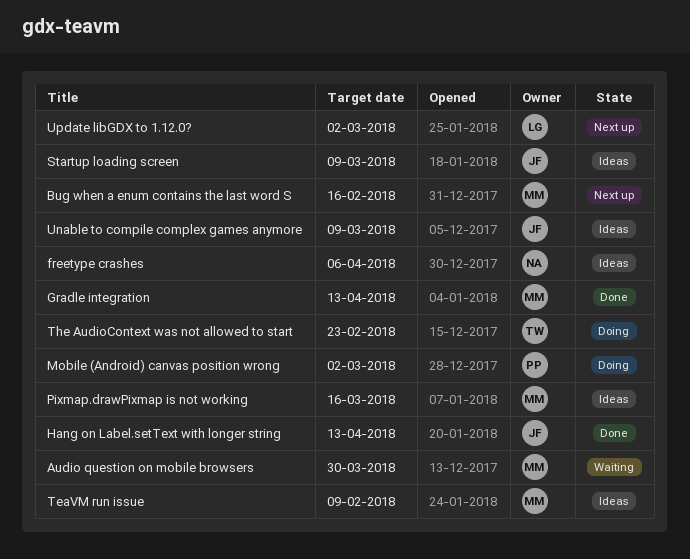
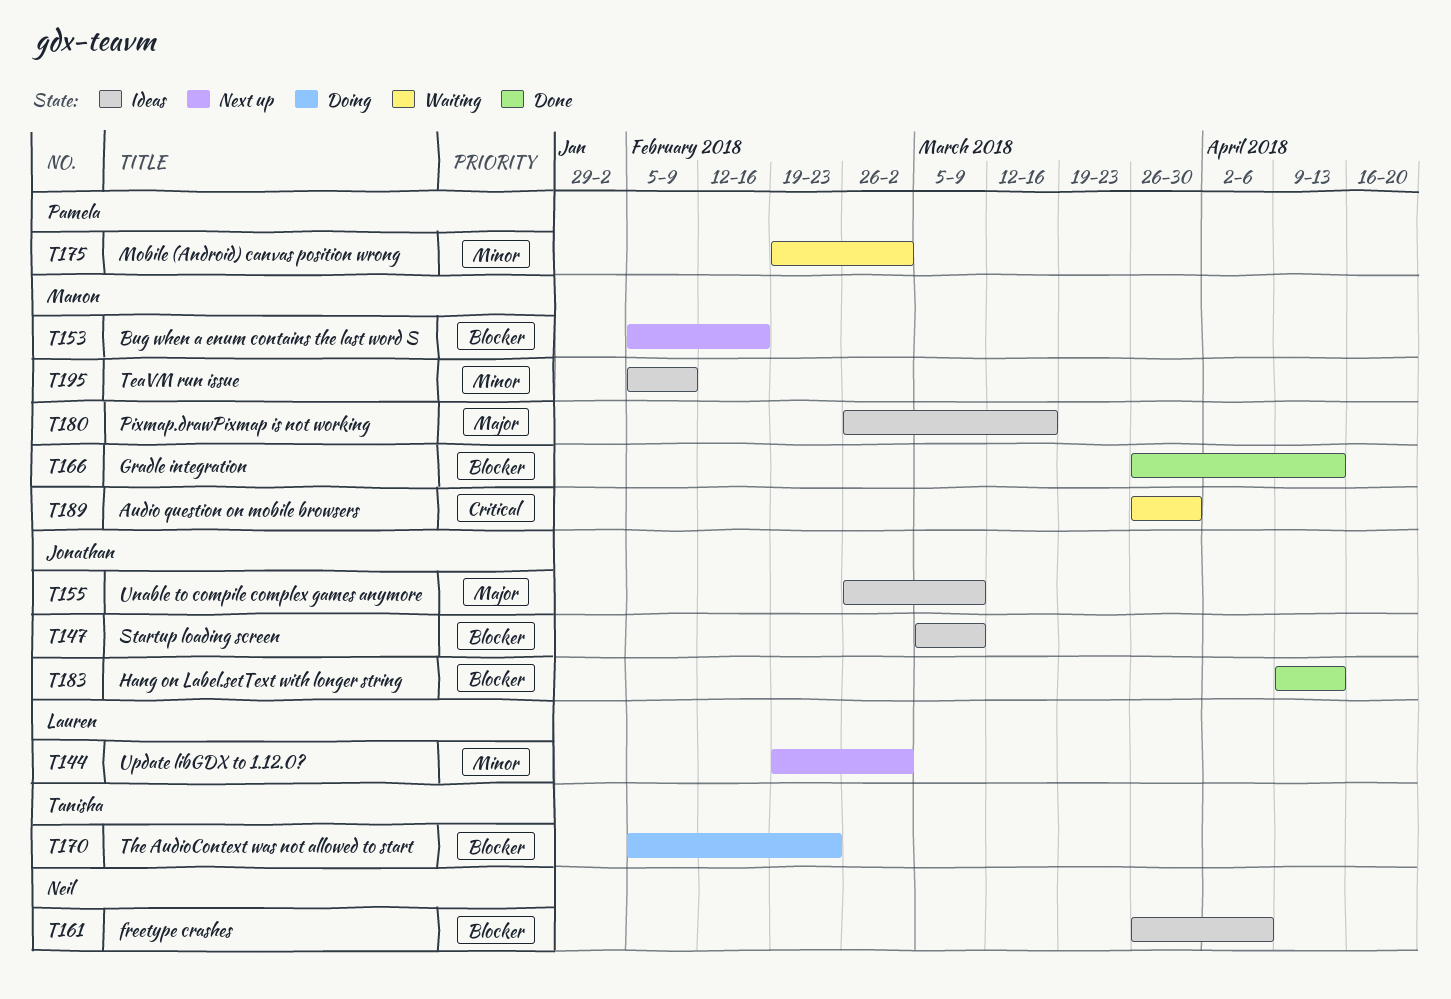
Mobile (Android) canvas position wrong, status: Doing -> Waiting

